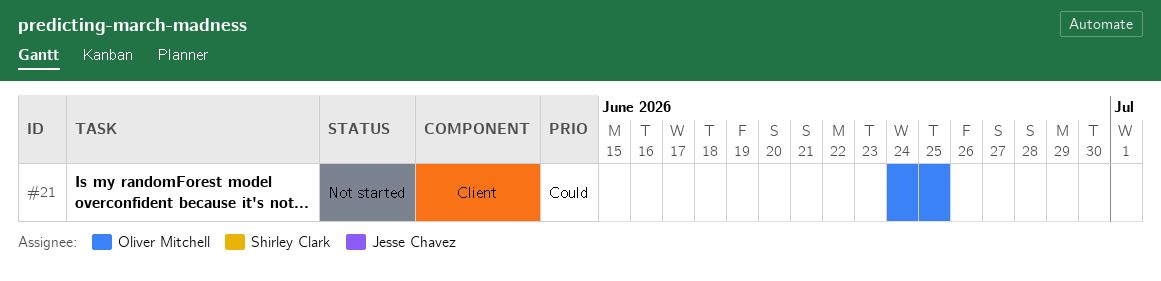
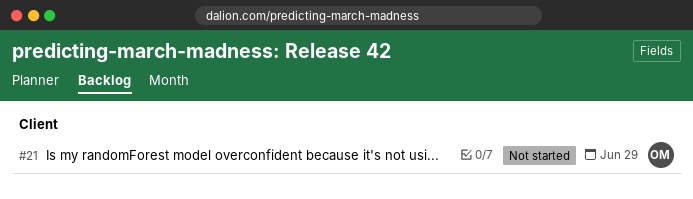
#21, due: Jun 25 -> Jun 29

